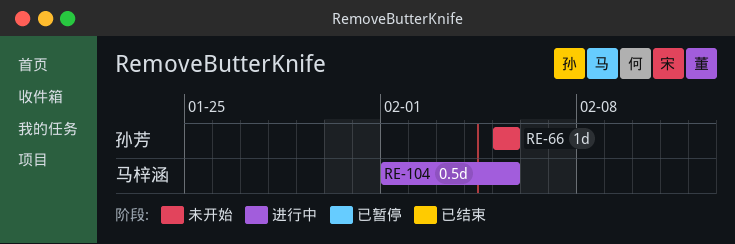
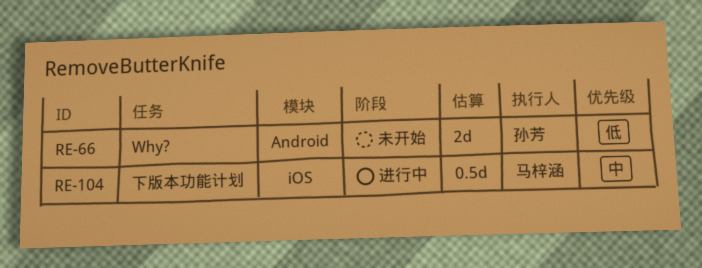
RE-66, estimate: 1d -> 2d

